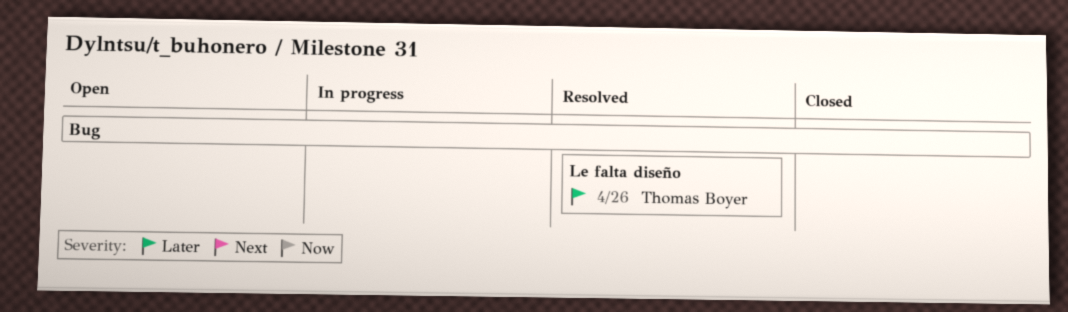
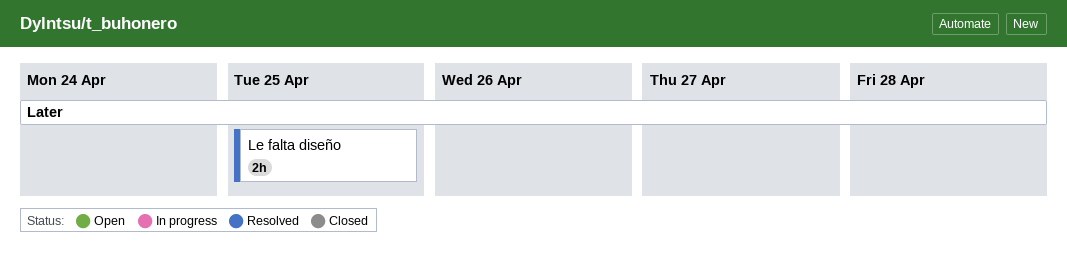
Le falta diseño, due: Apr 26 -> Apr 25

